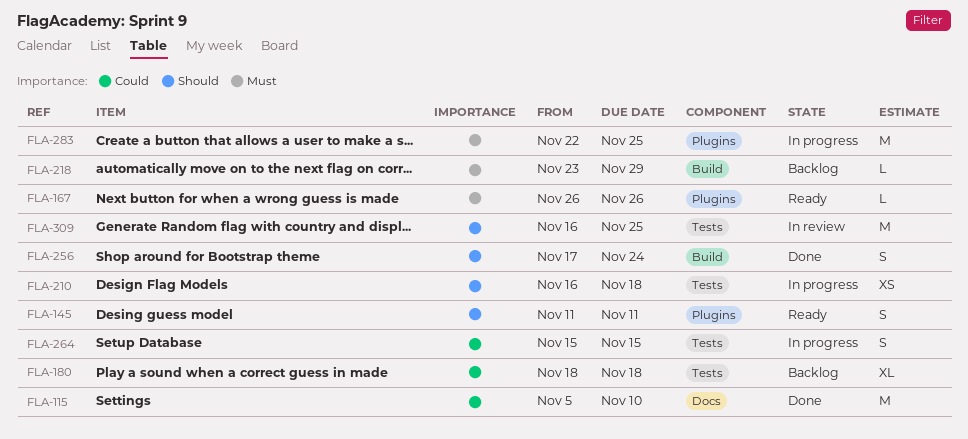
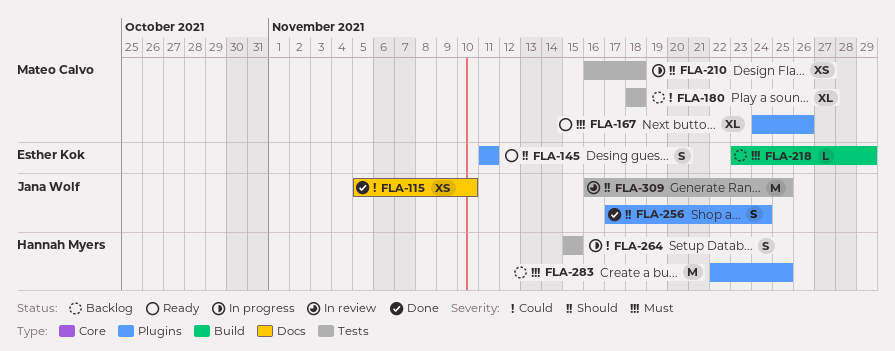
FLA-115, estimate: M -> XS
FLA-167, estimate: L -> XL
FLA-167, start: Nov 26 -> Nov 24
FLA-256, label: Build -> Plugins
FLA-283, status: In progress -> Backlog

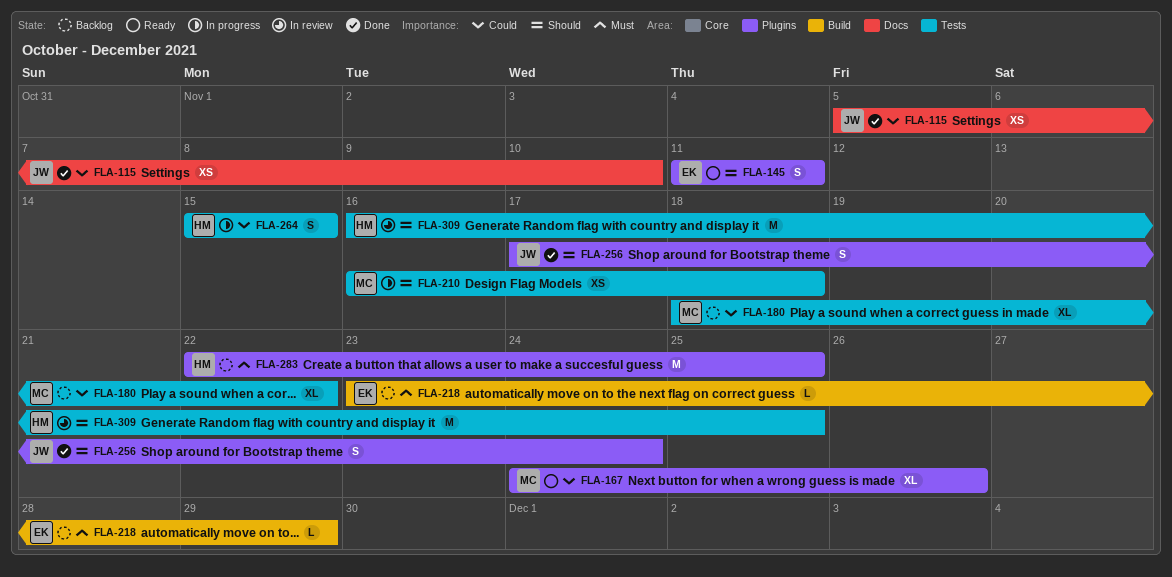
FLA-167, priority: Must -> Could
FLA-180, due: Nov 18 -> Nov 22
FLA-309, owner: Jana Wolf -> Hannah Myers

